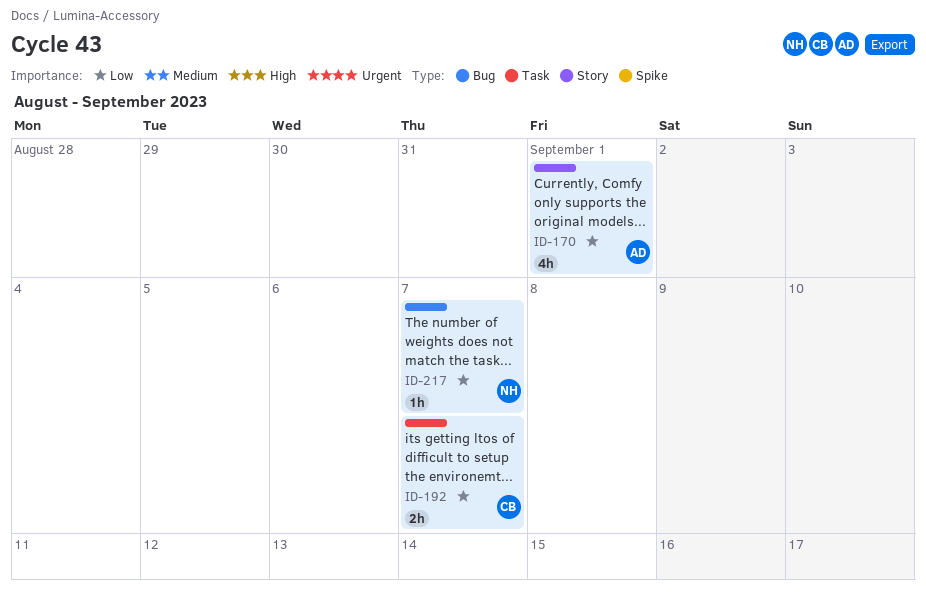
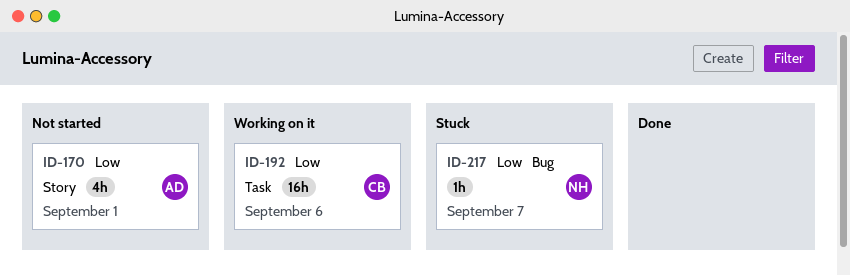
ID-192, estimate: 2h -> 16h
ID-192, due: Sep 7 -> Sep 6

